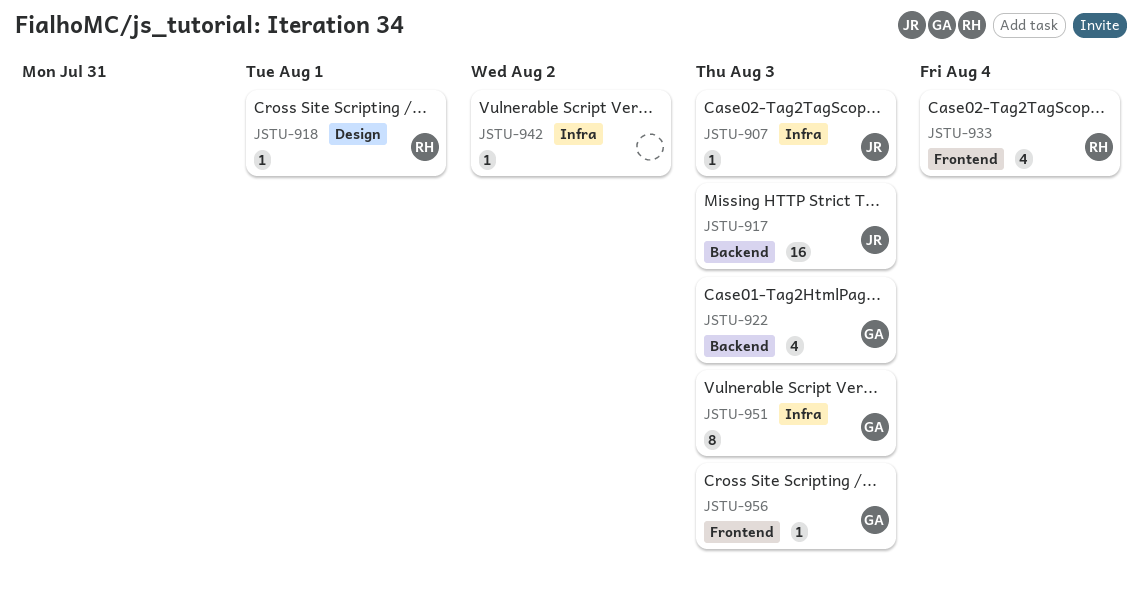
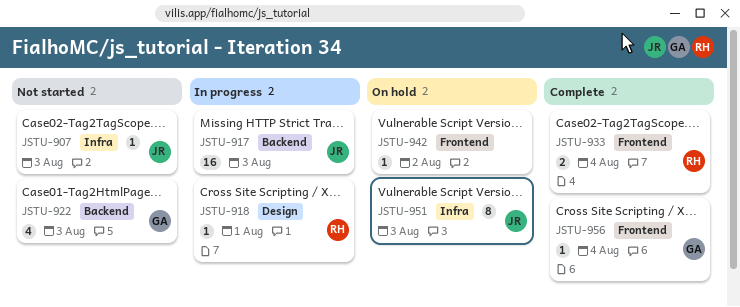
JSTU-933, estimate: 4 -> 2
JSTU-942, label: Infra -> Frontend
JSTU-951, owner: GA -> JR
JSTU-956, due: Aug 3 -> Aug 4

